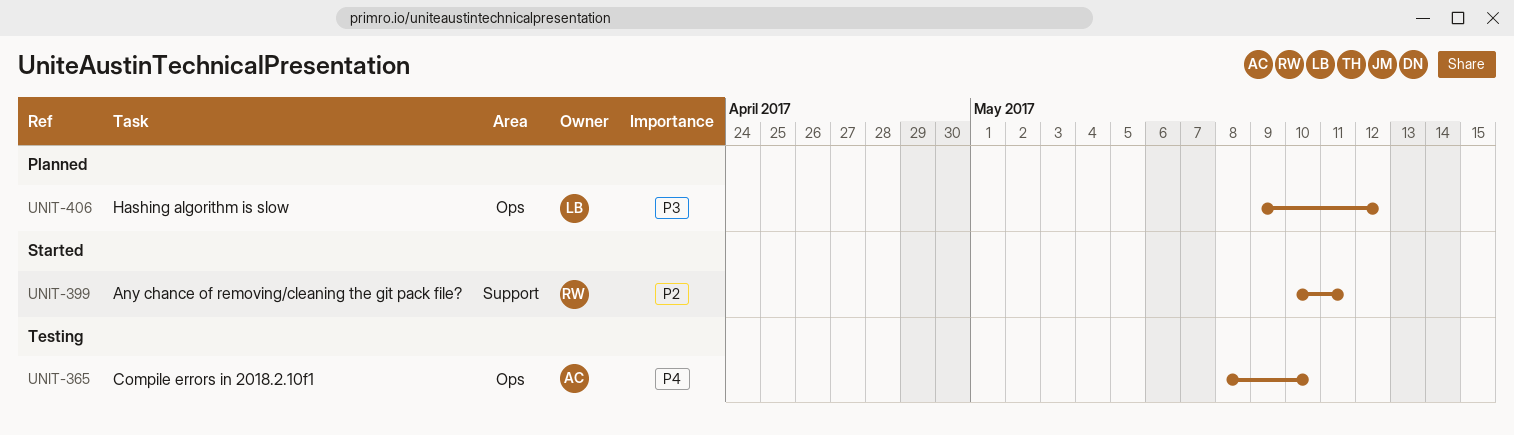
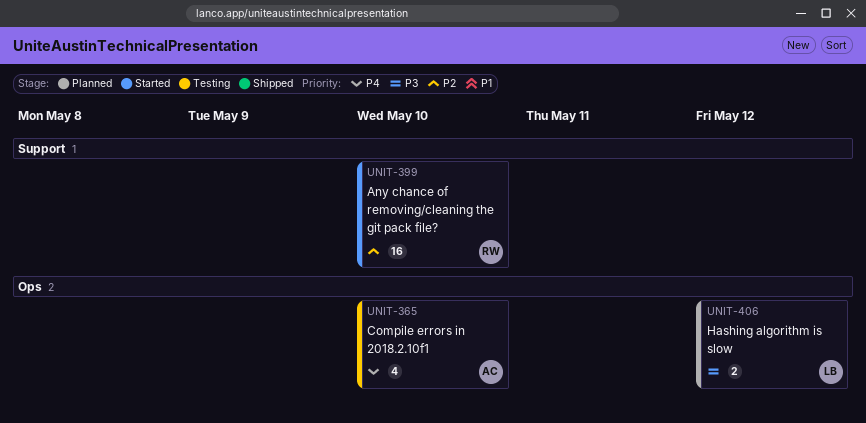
UNIT-399, due: May 11 -> May 10

